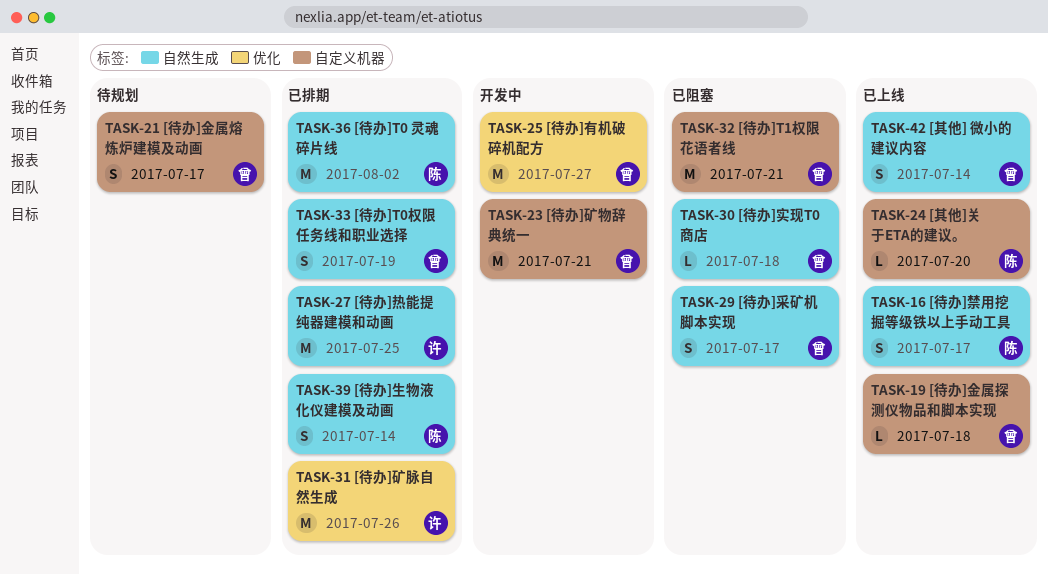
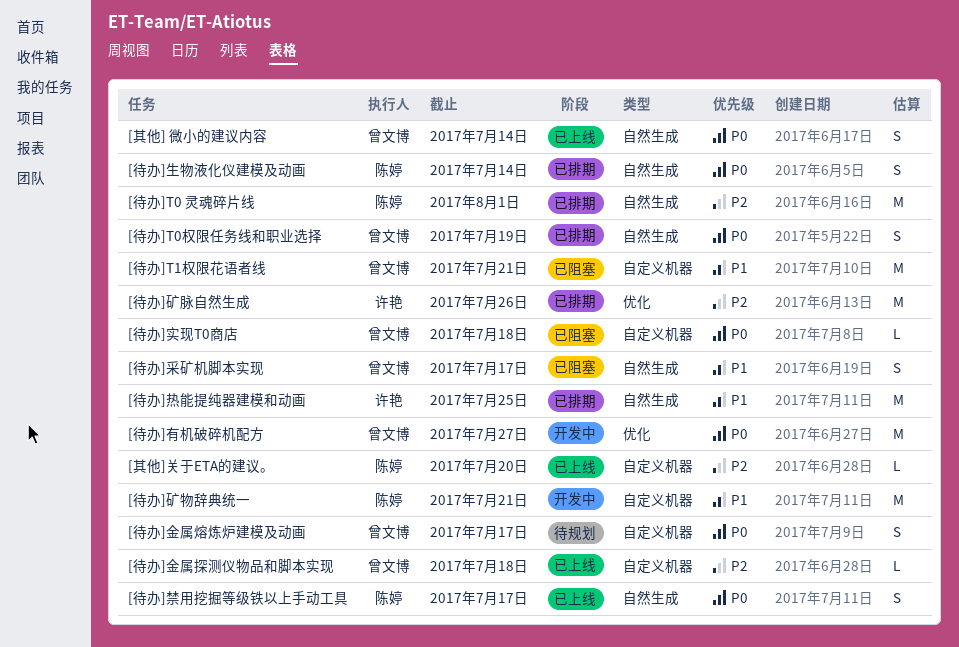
[待办]T0 灵魂碎片线, due: Aug 2 -> Aug 1
[待办]实现T0商店, label: 自然生成 -> 自定义机器
[待办]矿物辞典统一, owner: 曾文博 -> 陈婷

